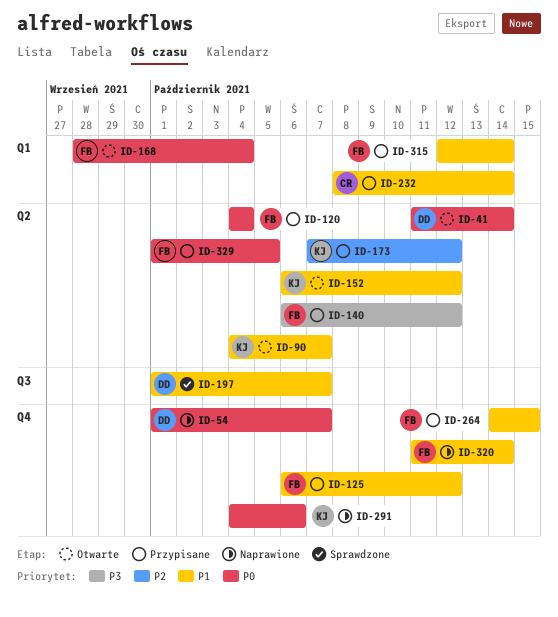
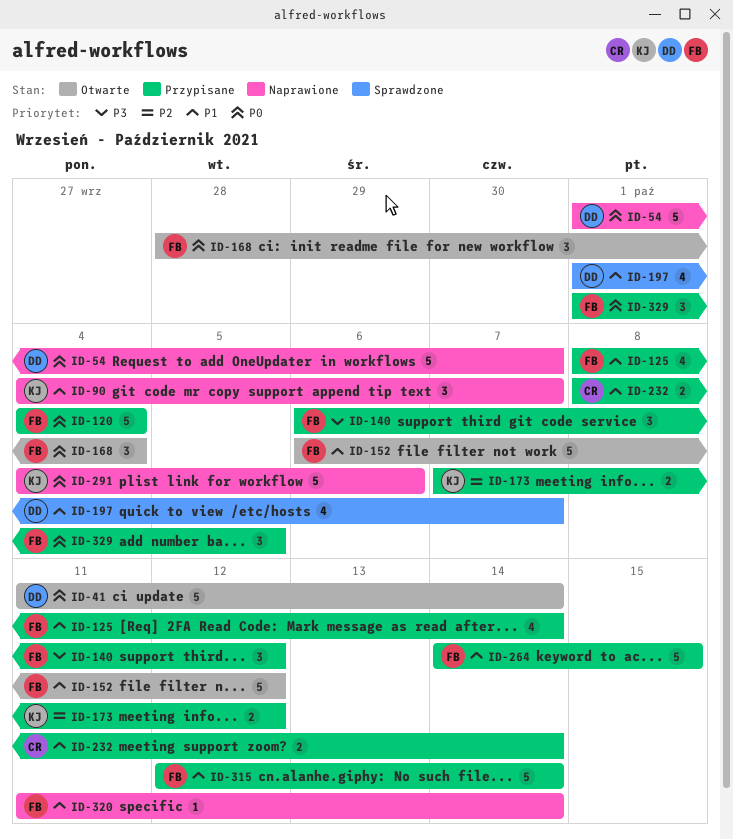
ID-90, status: Otwarte -> Naprawione
ID-125, start: Oct 6 -> Oct 8
ID-125, due: Oct 12 -> Oct 14
ID-152, owner: KJ -> FB

